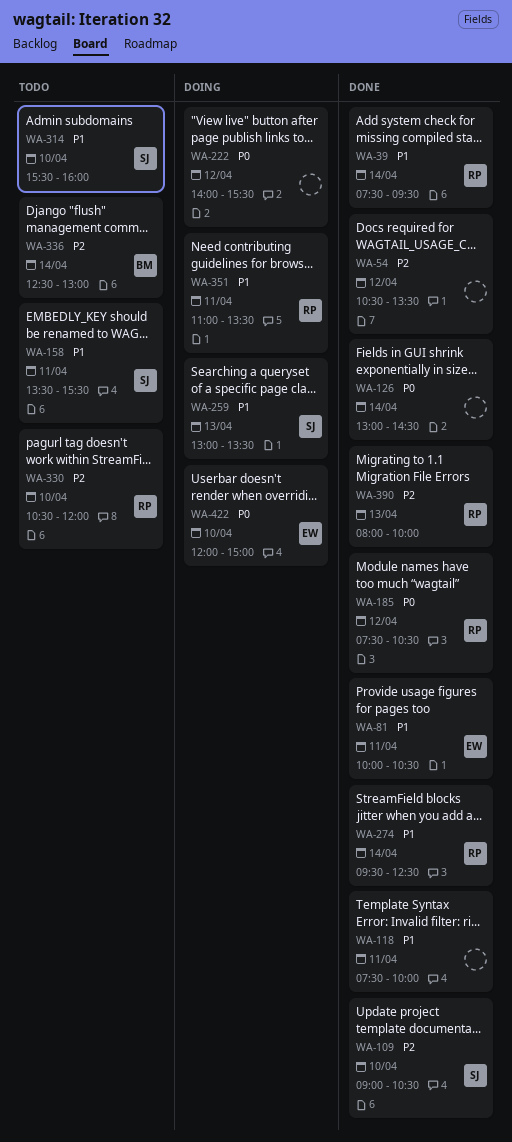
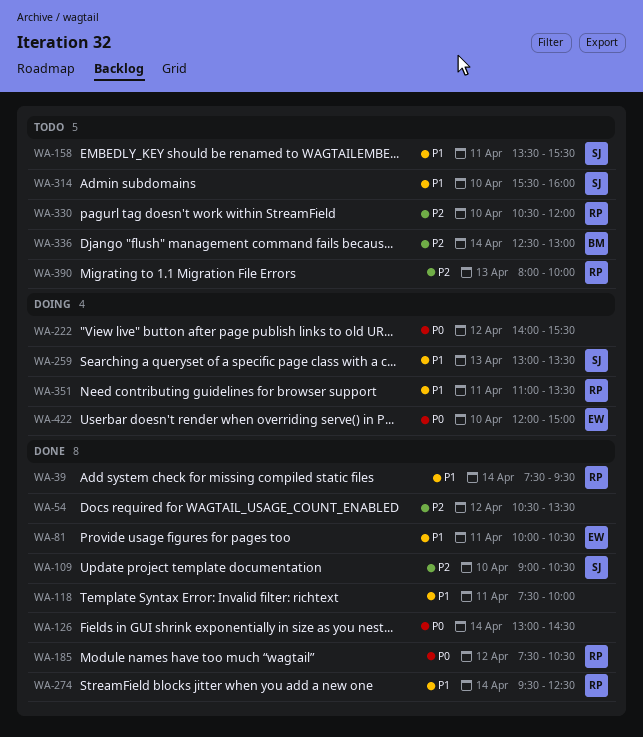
WA-390, status: Done -> Todo

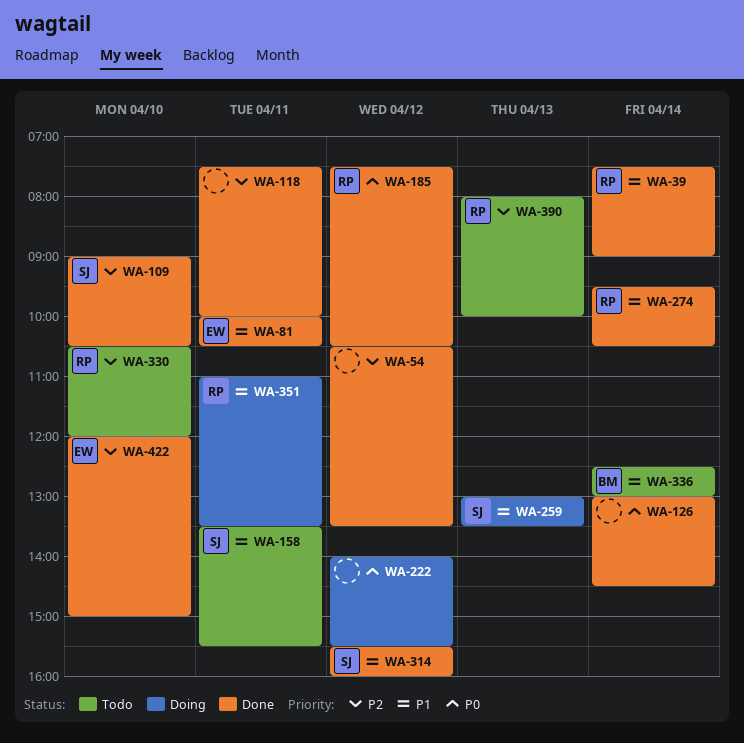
WA-39, ends: 09:30 -> 09:00
WA-118, priority: P1 -> P2
WA-274, ends: 12:30 -> 10:30
WA-314, status: Todo -> Done
WA-314, day: Apr 10 -> Apr 12
WA-336, priority: P2 -> P1
WA-422, status: Doing -> Done
WA-422, priority: P0 -> P2

